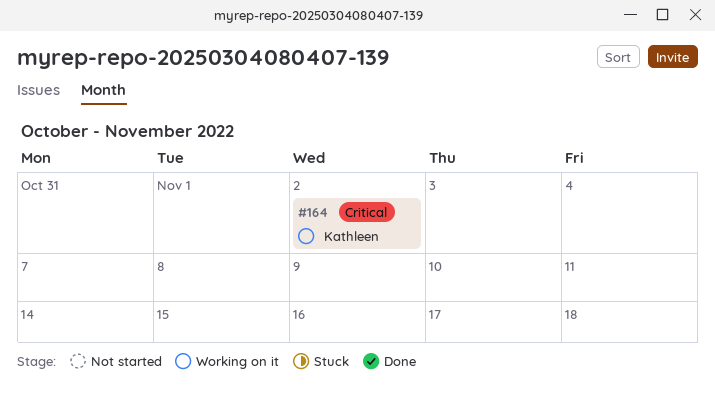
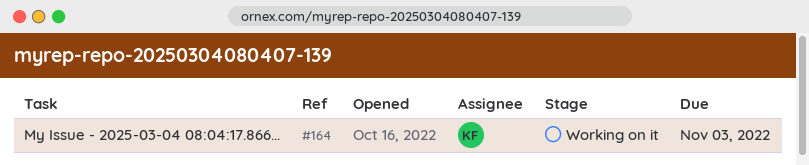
#164, due: Nov 2 -> Nov 3

